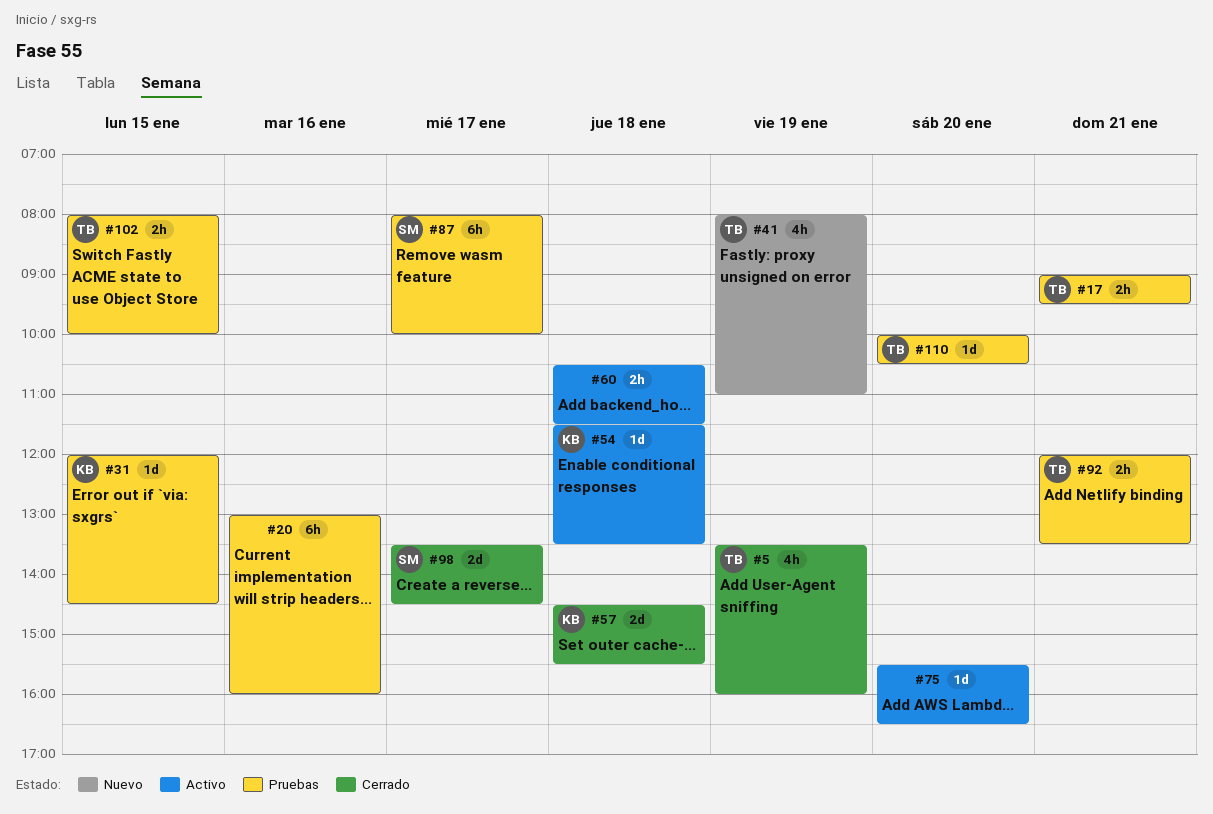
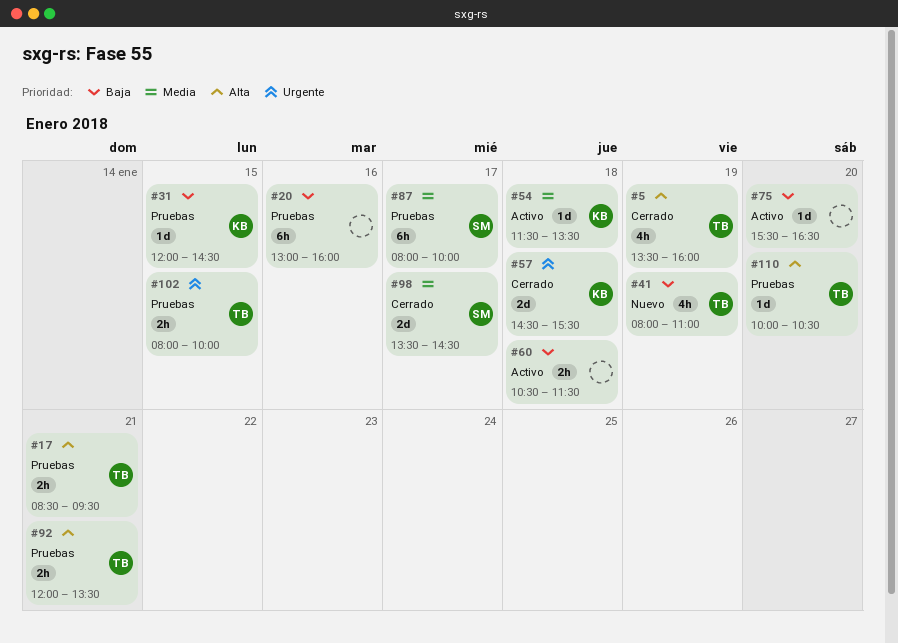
#17, begins: 09:00 -> 08:30

